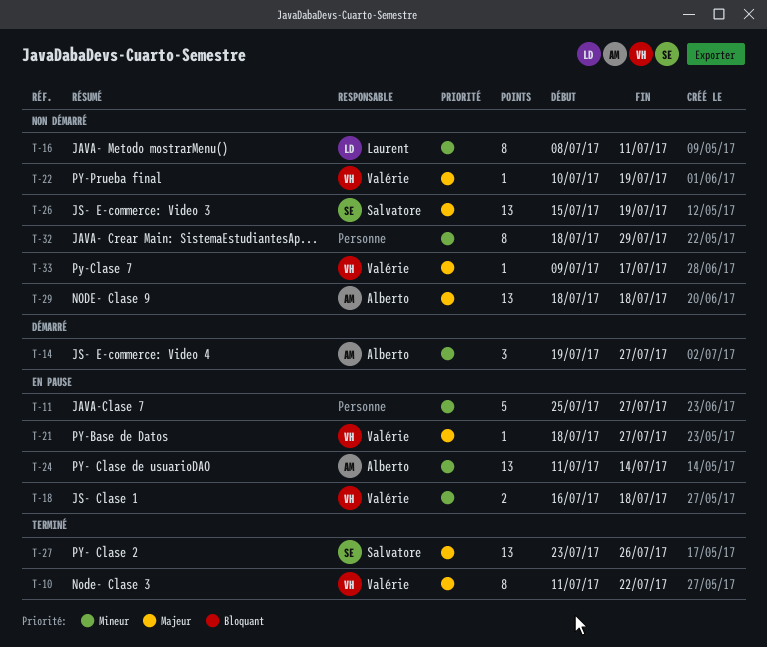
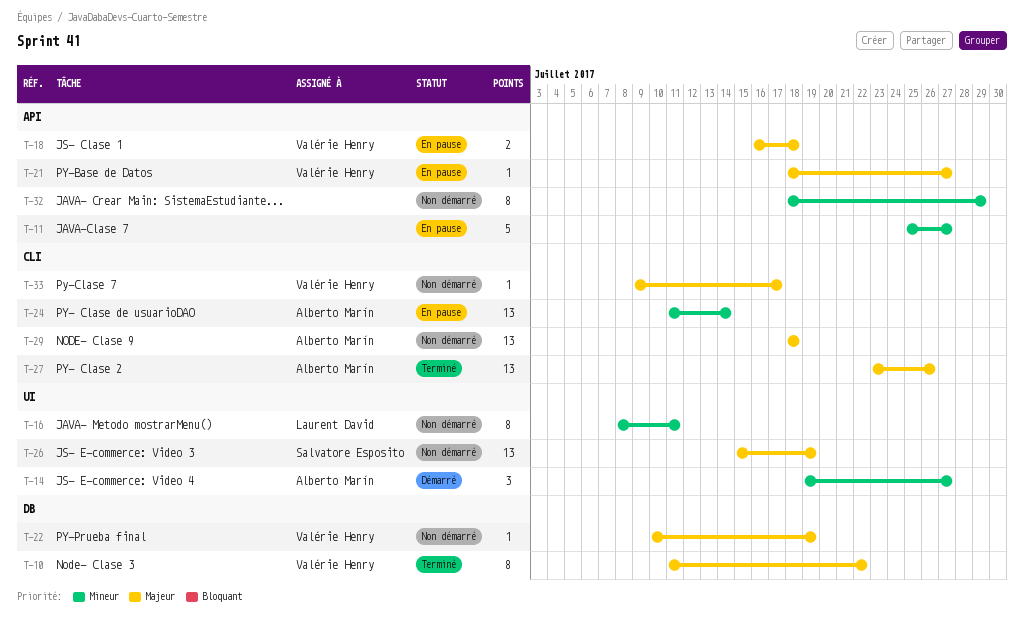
T-18, priority: Mineur -> Majeur
T-27, owner: Salvatore Esposito -> Alberto Marín

